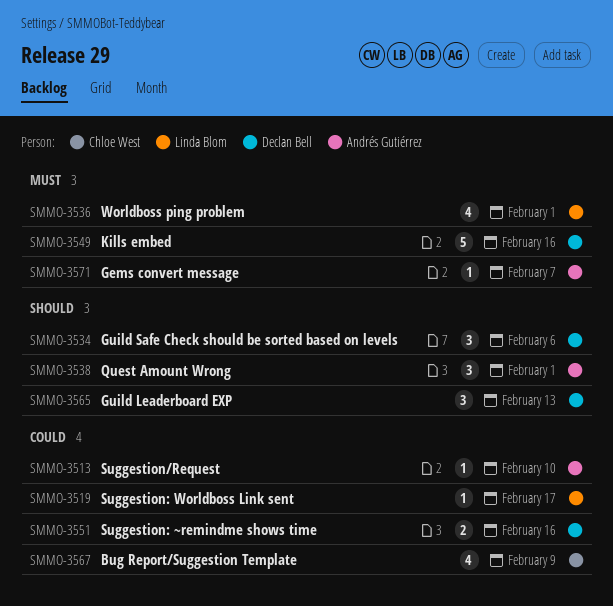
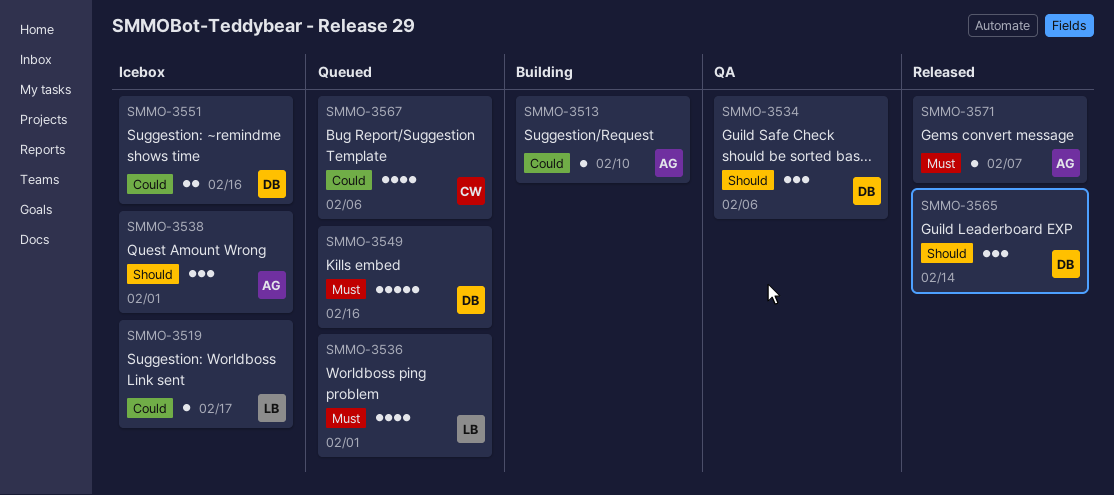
SMMO-3565, due: Feb 13 -> Feb 14
SMMO-3567, due: Feb 9 -> Feb 6

